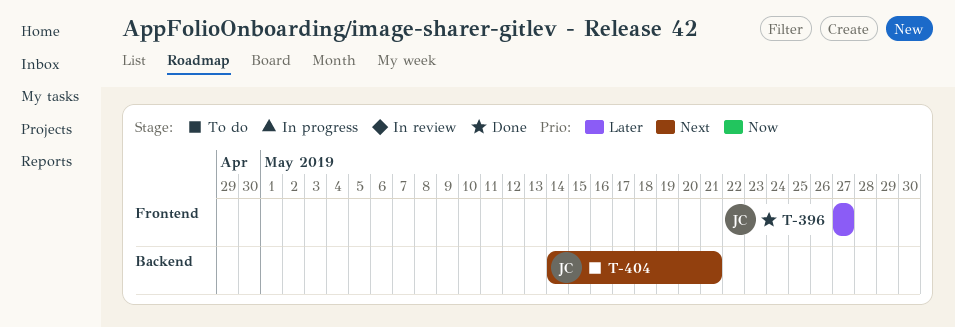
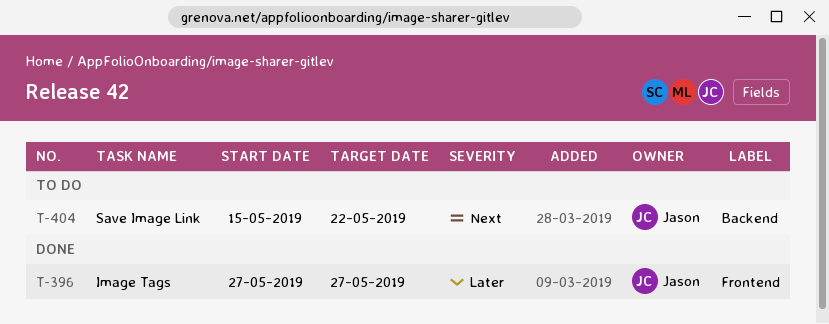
T-404, start: May 14 -> May 15
T-404, due: May 21 -> May 22

